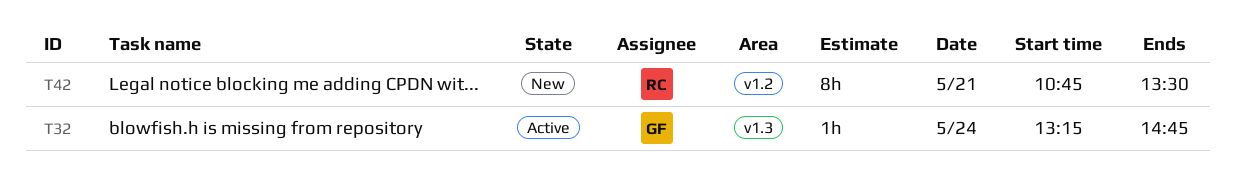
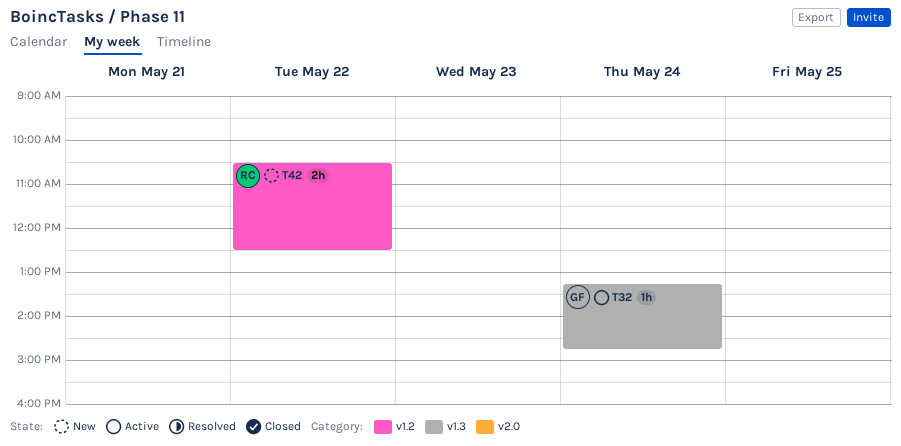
T42, estimate: 8h -> 2h
T42, day: May 21 -> May 22
T42, begins: 10:45 -> 10:30
T42, ends: 13:30 -> 12:30

